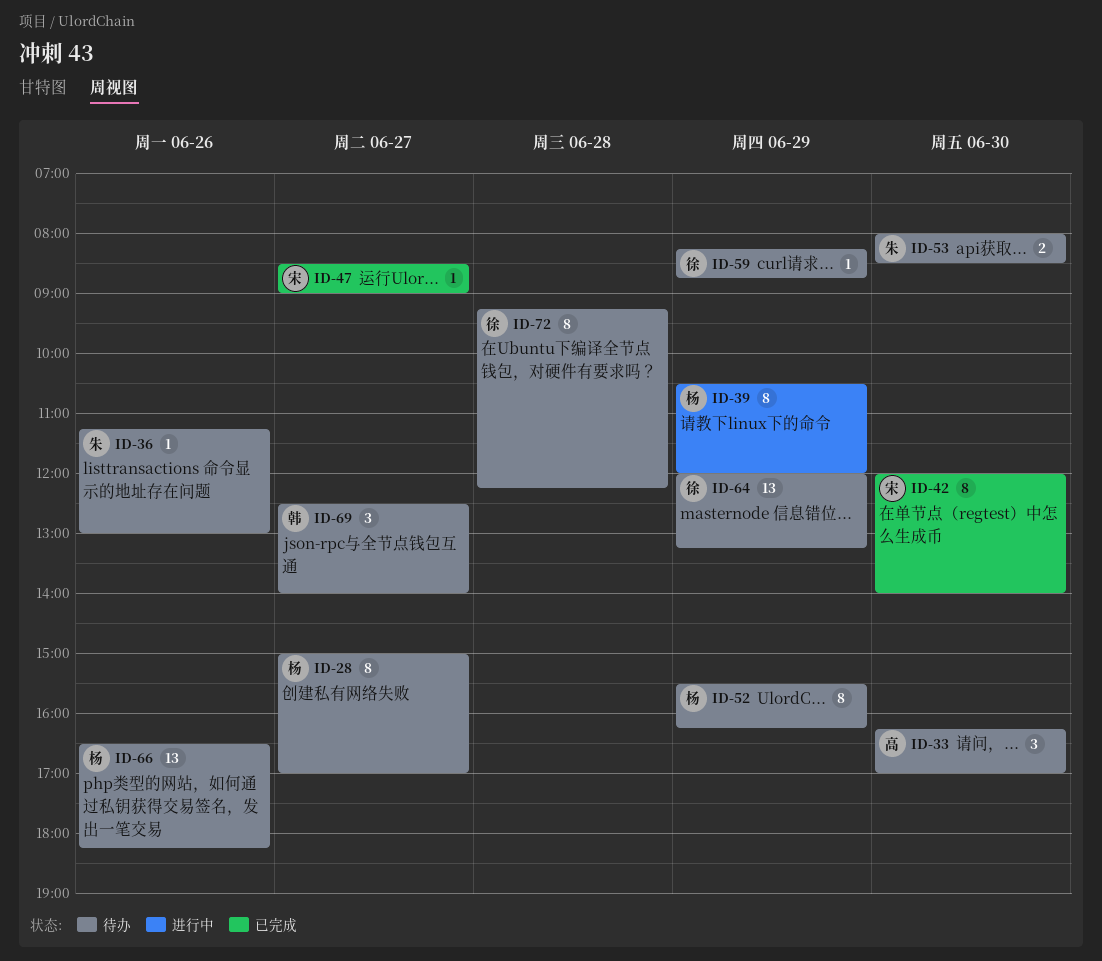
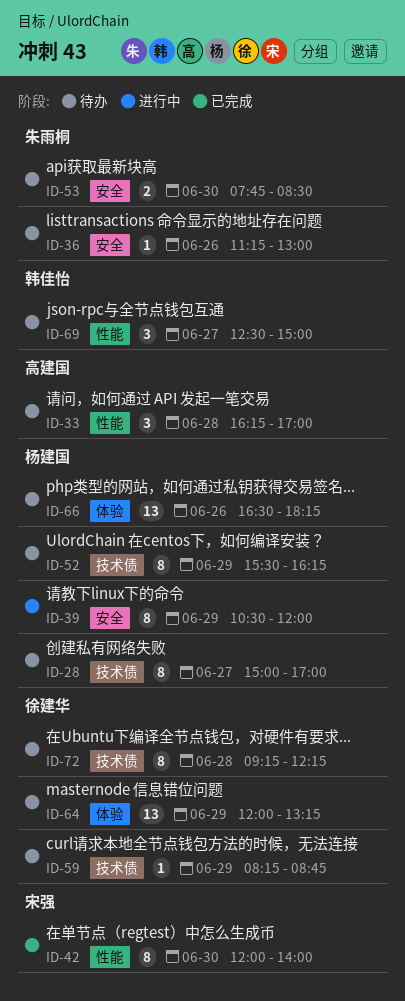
ID-33, day: Jun 30 -> Jun 28
ID-47: present -> none
ID-53, begins: 08:00 -> 07:45
ID-69, ends: 14:00 -> 15:00

